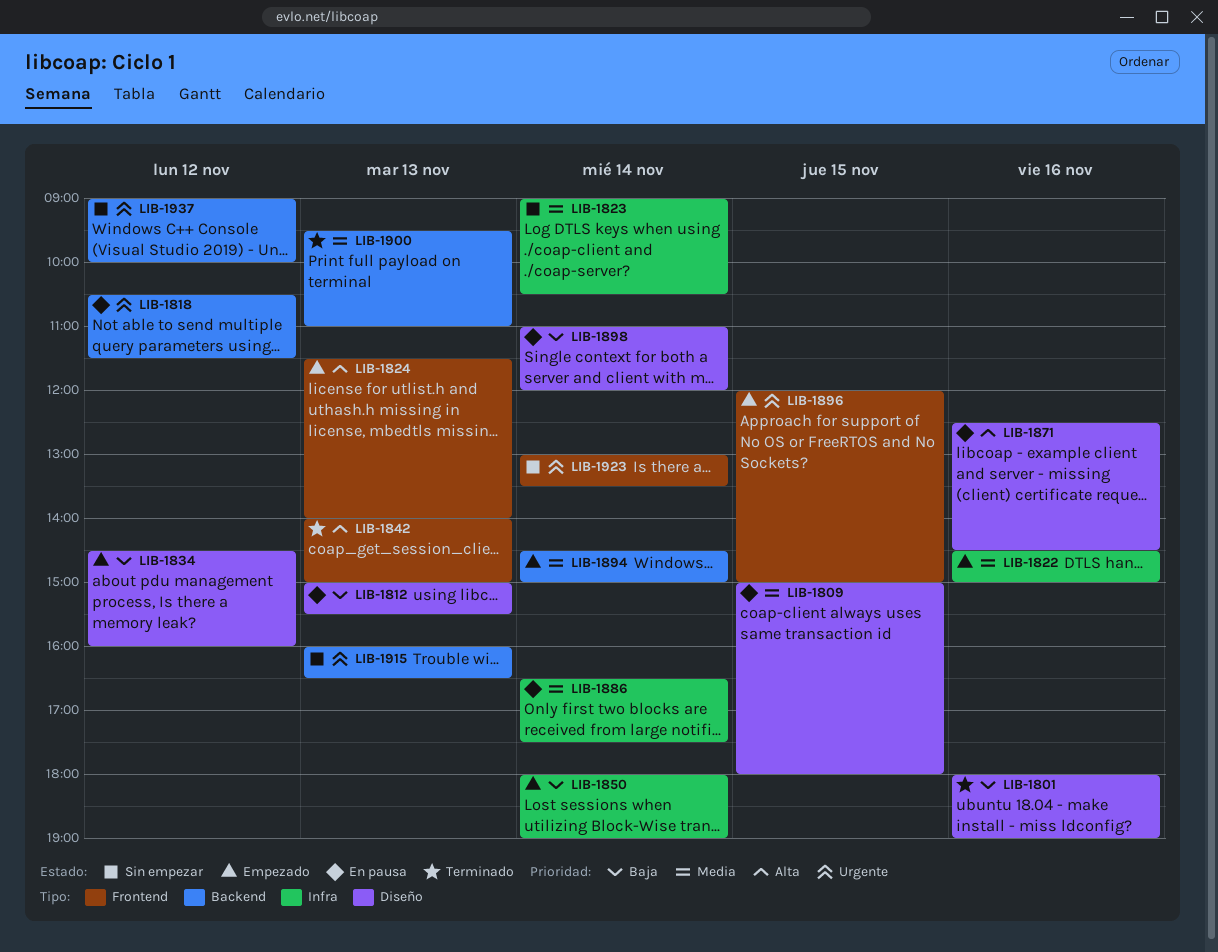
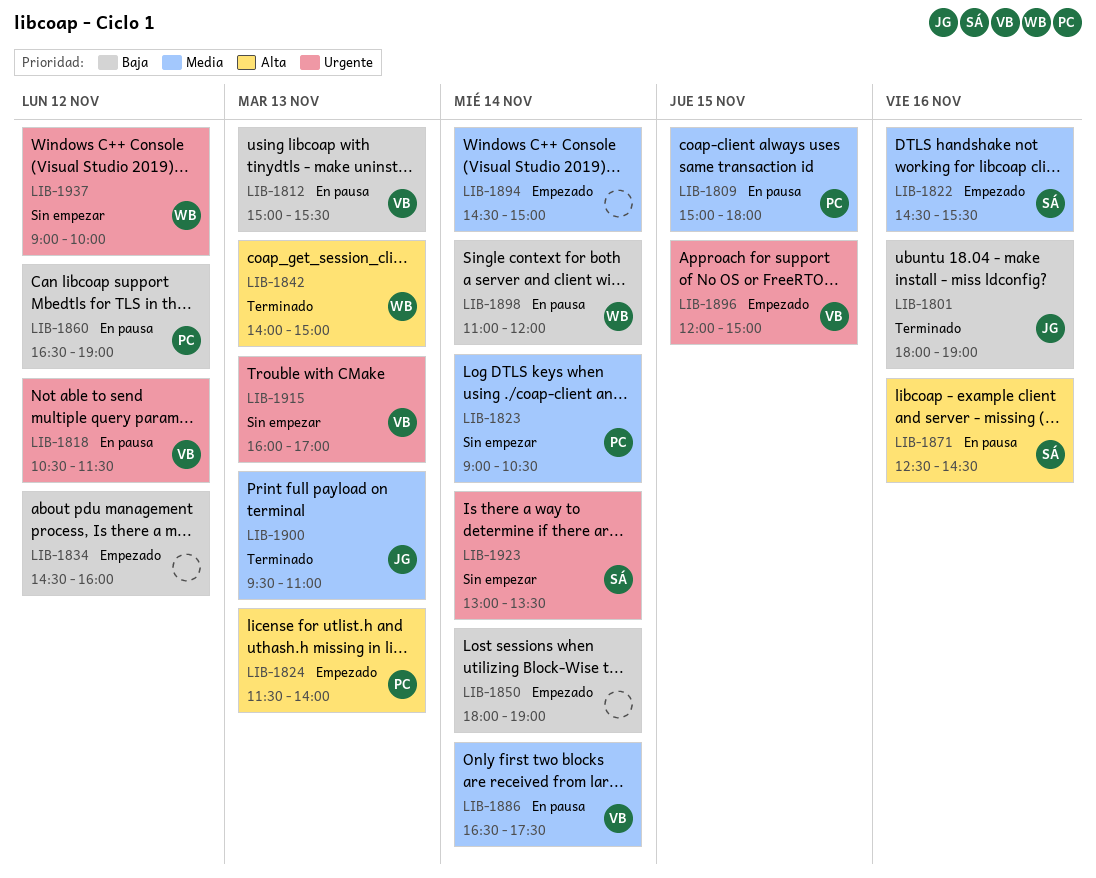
LIB-1822, ends: 15:00 -> 15:30
LIB-1860: none -> present
LIB-1915, ends: 16:30 -> 17:00

